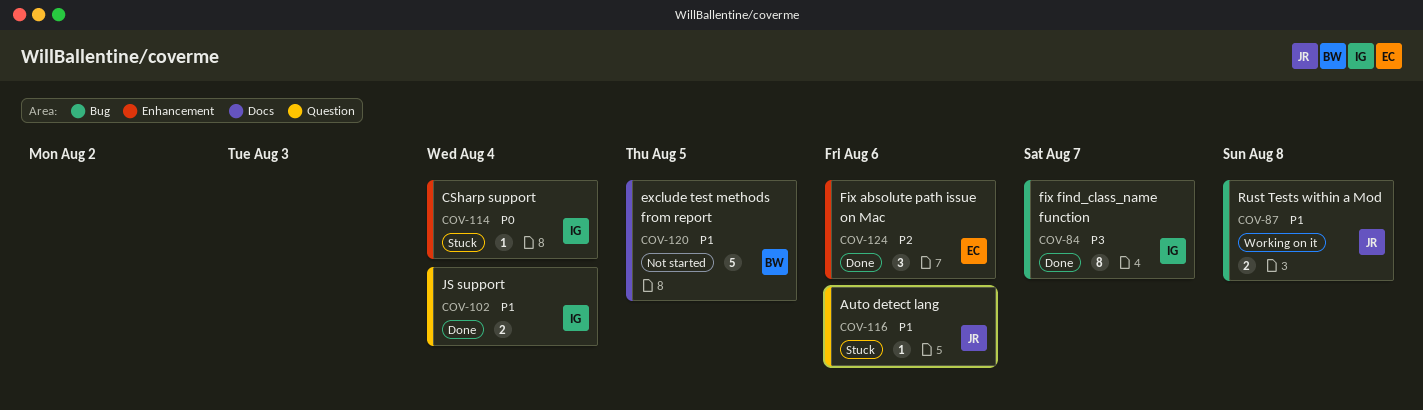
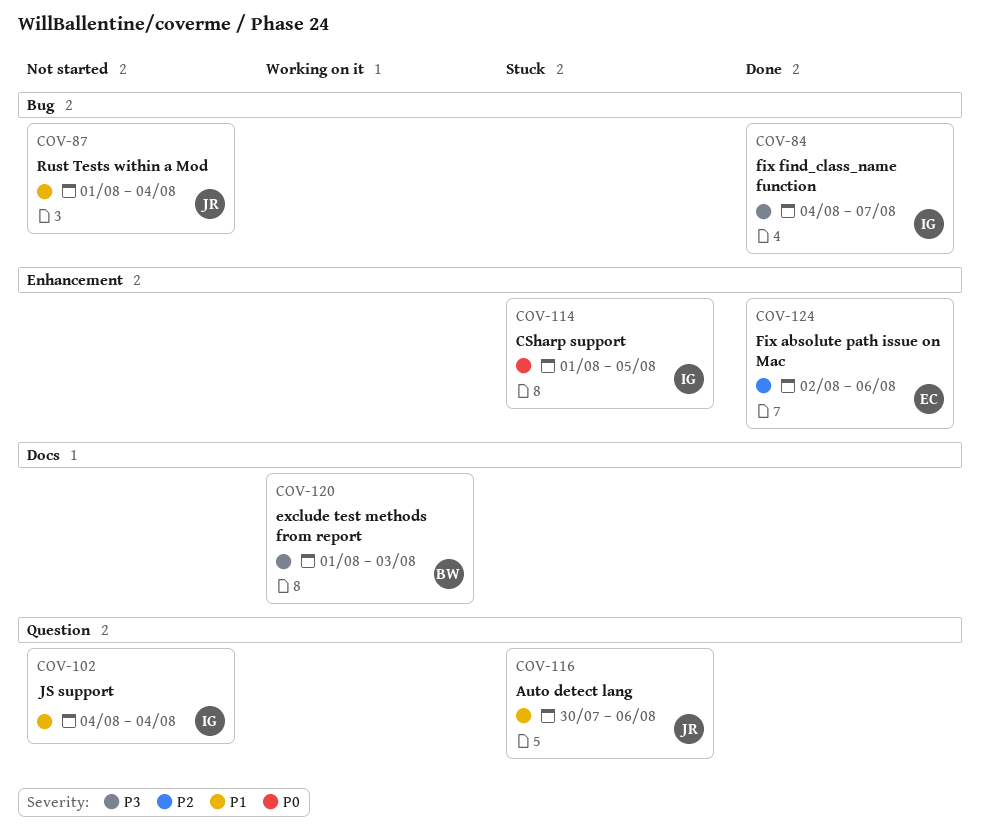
COV-87, status: Working on it -> Not started
COV-87, due: Aug 8 -> Aug 4
COV-102, status: Done -> Not started
COV-114, due: Aug 4 -> Aug 5
COV-120, status: Not started -> Working on it
COV-120, priority: P1 -> P3
COV-120, due: Aug 5 -> Aug 3

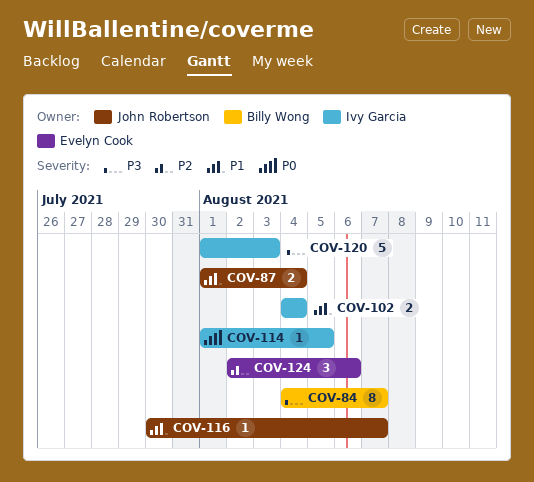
COV-84, owner: Ivy Garcia -> Billy Wong
COV-116, due: Aug 6 -> Aug 7
COV-120, owner: Billy Wong -> Ivy Garcia

